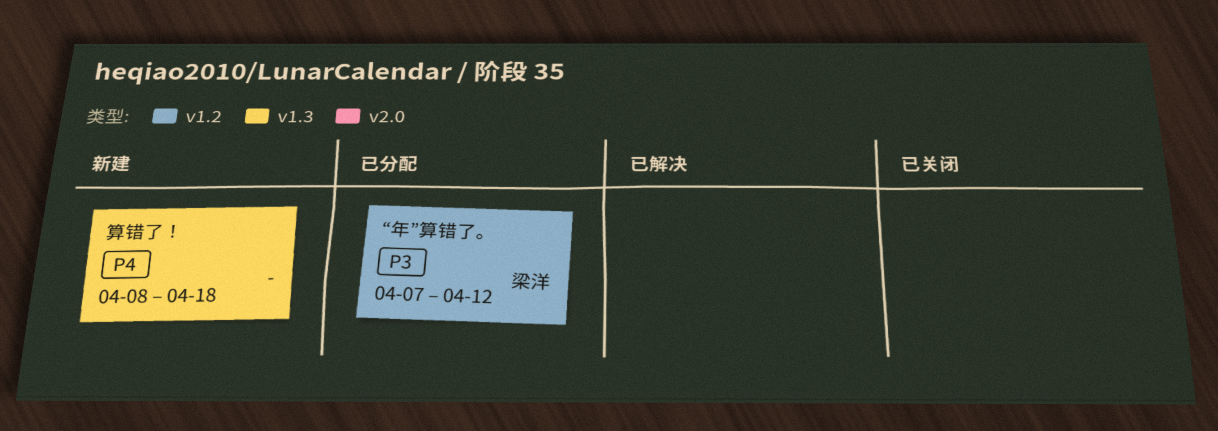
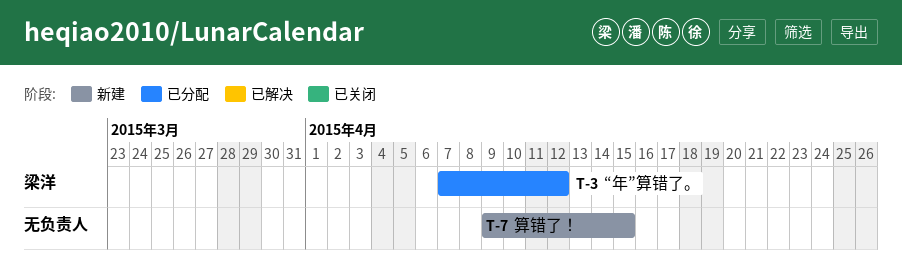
算错了！, start: Apr 8 -> Apr 9
算错了！, due: Apr 18 -> Apr 15

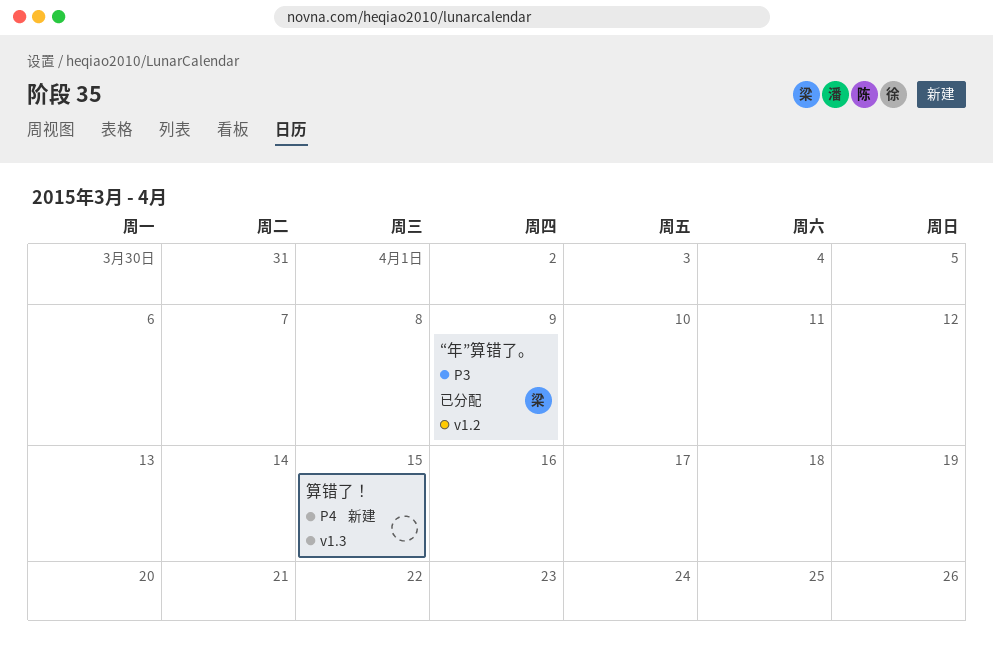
“年”算错了。, due: Apr 12 -> Apr 9

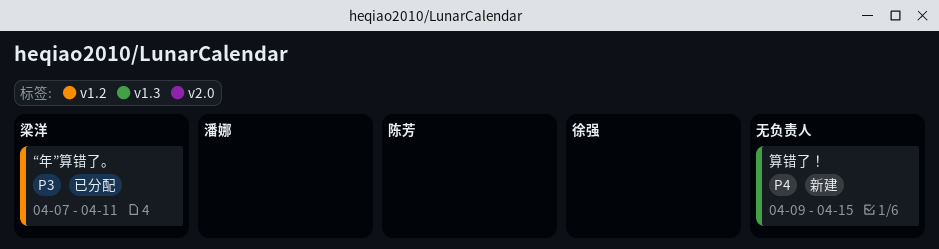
“年”算错了。, due: Apr 9 -> Apr 11

